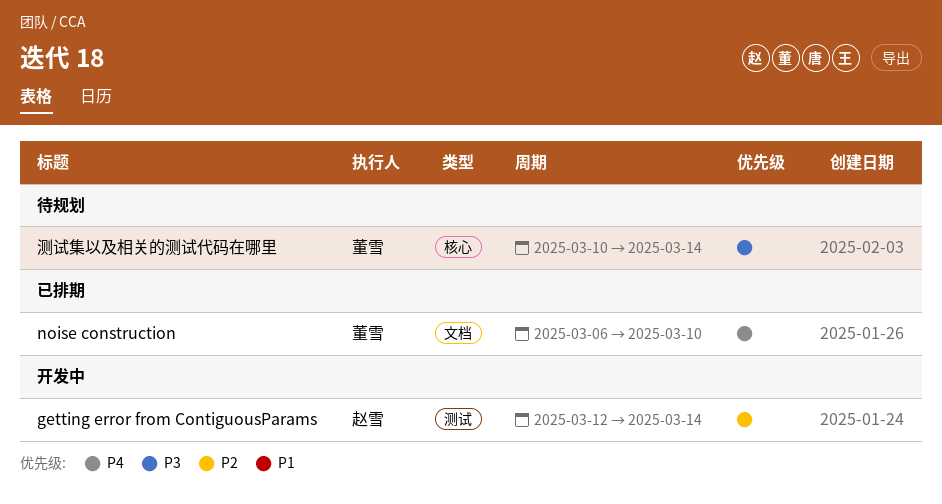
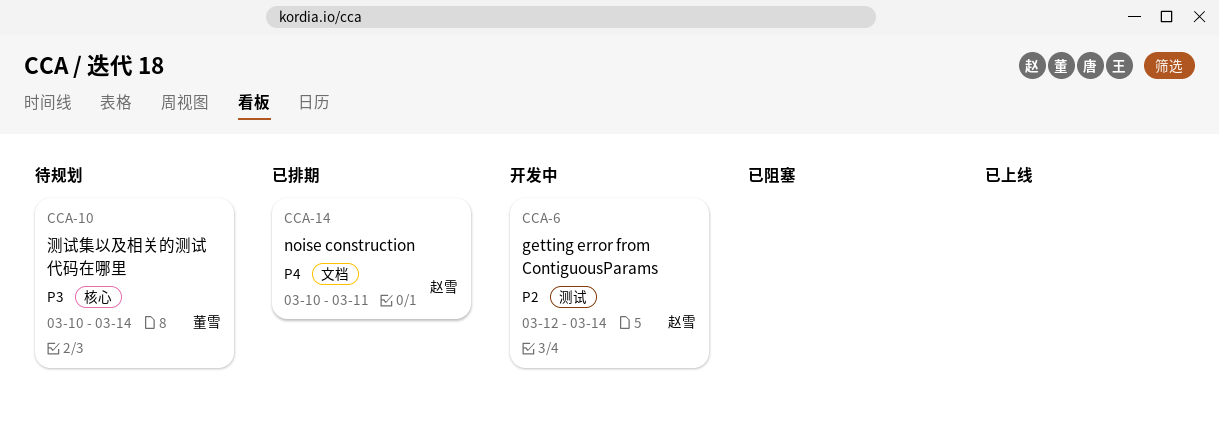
noise construction, owner: 董雪 -> 赵雪
noise construction, start: Mar 6 -> Mar 10
noise construction, due: Mar 10 -> Mar 11

